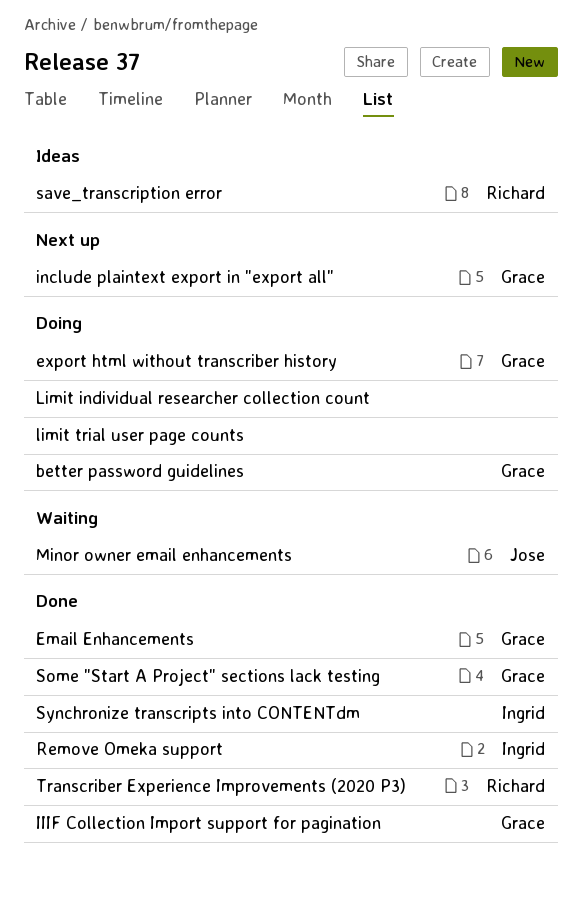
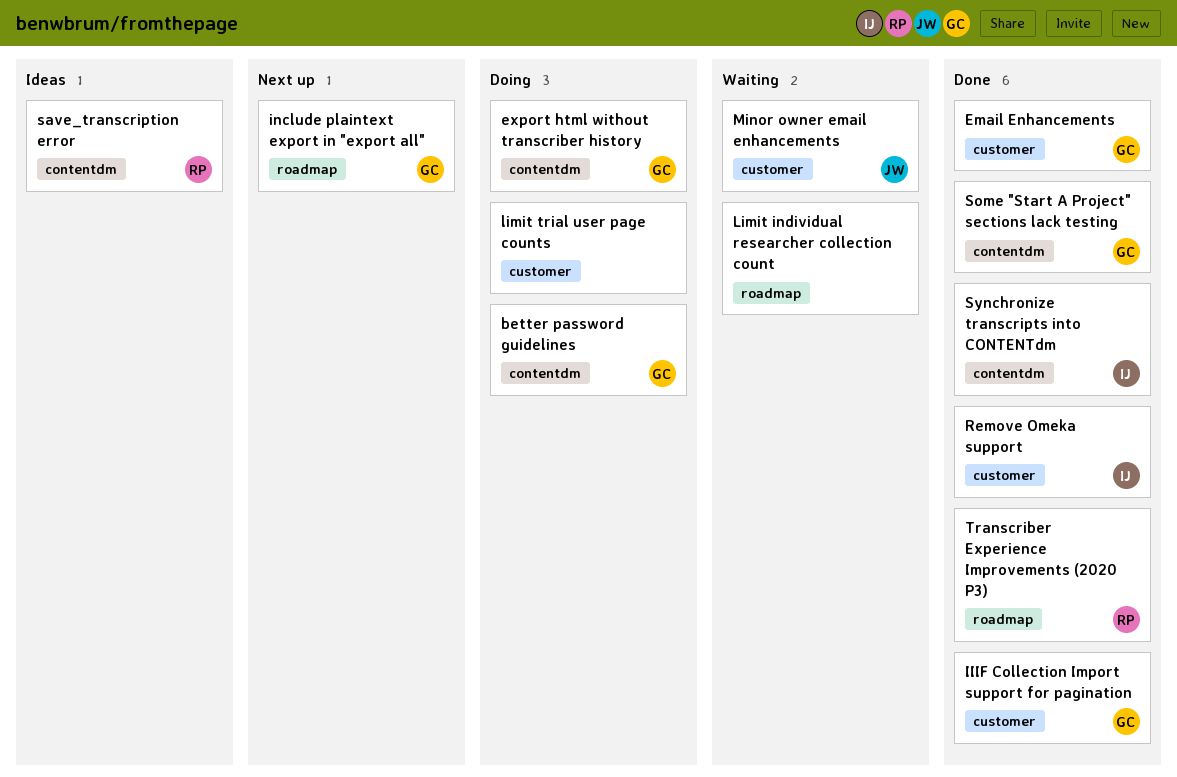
Limit individual researcher collection count, status: Doing -> Waiting

